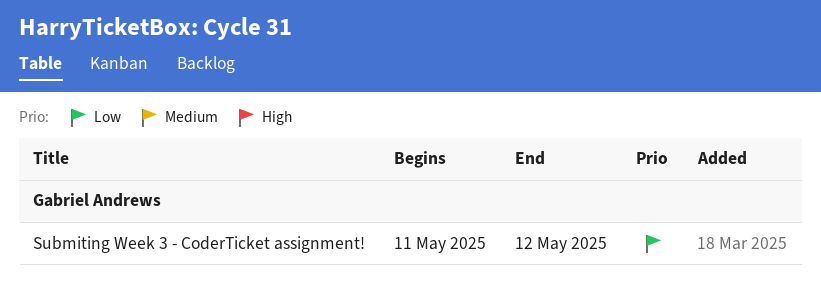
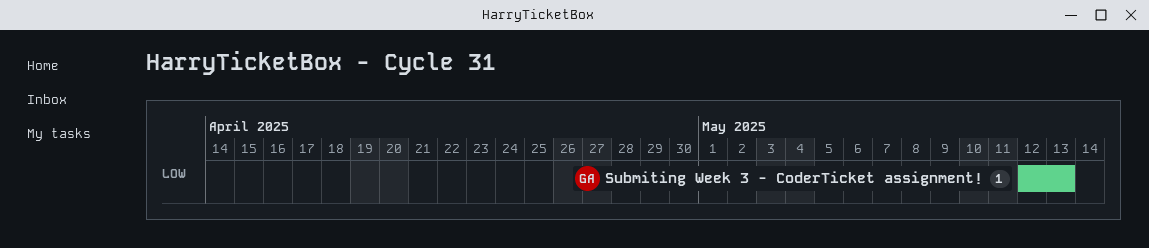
Submiting Week 3 - CoderTicket assignment!, start: May 11 -> May 12
Submiting Week 3 - CoderTicket assignment!, due: May 12 -> May 13

